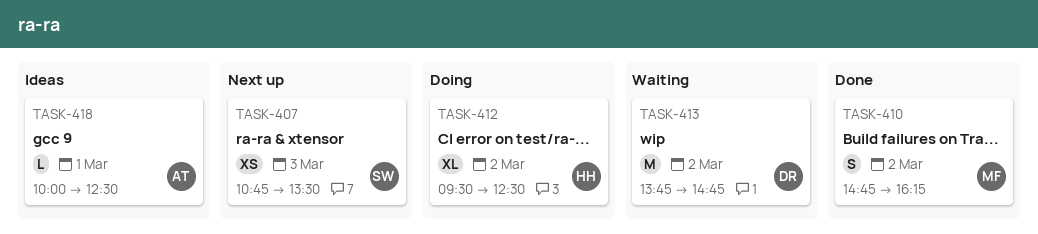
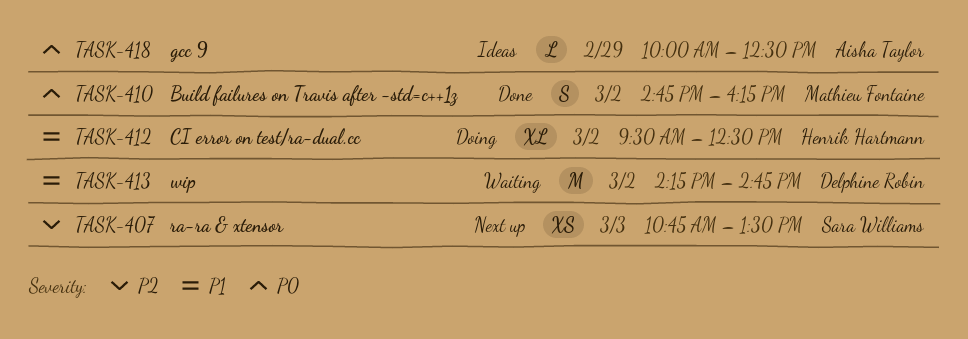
TASK-413, begins: 13:45 -> 14:15
TASK-418, day: Mar 1 -> Feb 29

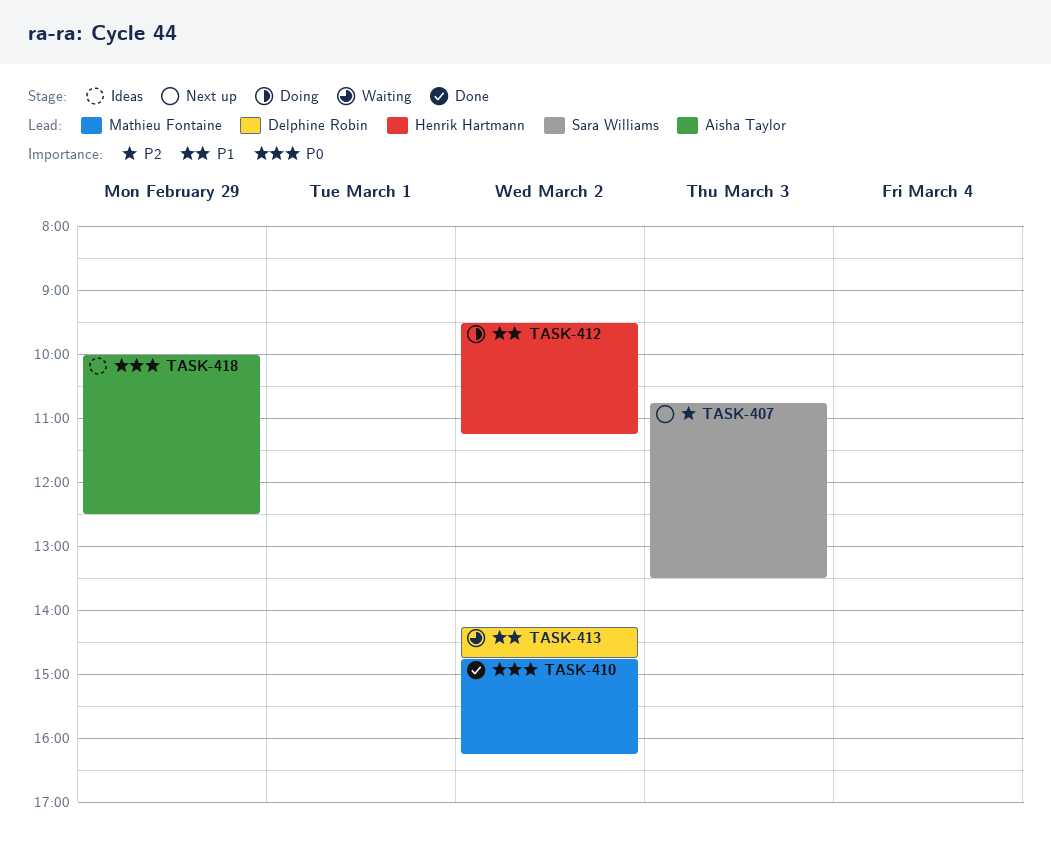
TASK-412, ends: 12:30 -> 11:15

